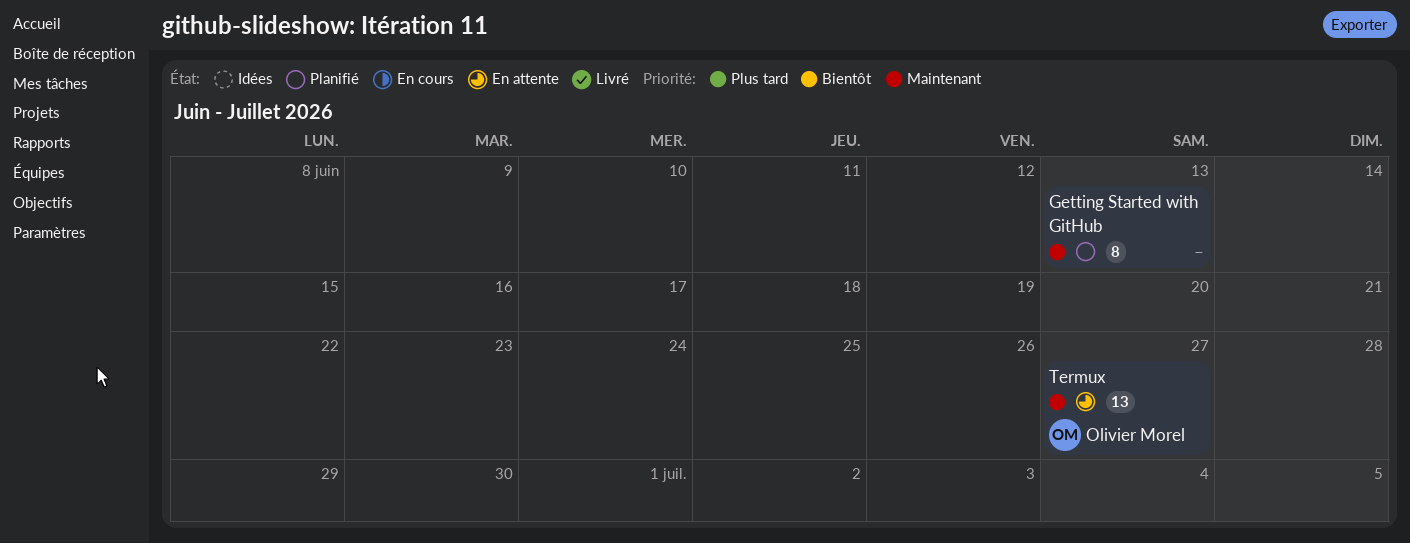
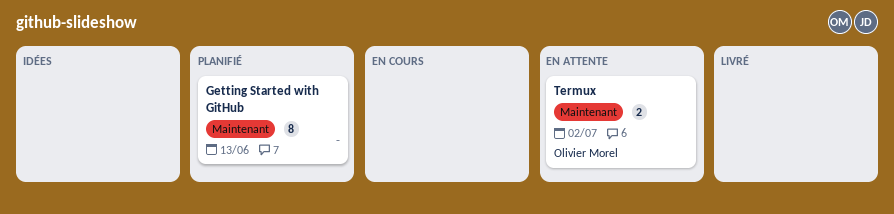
Termux, estimate: 13 -> 2
Termux, due: Jun 27 -> Jul 2

